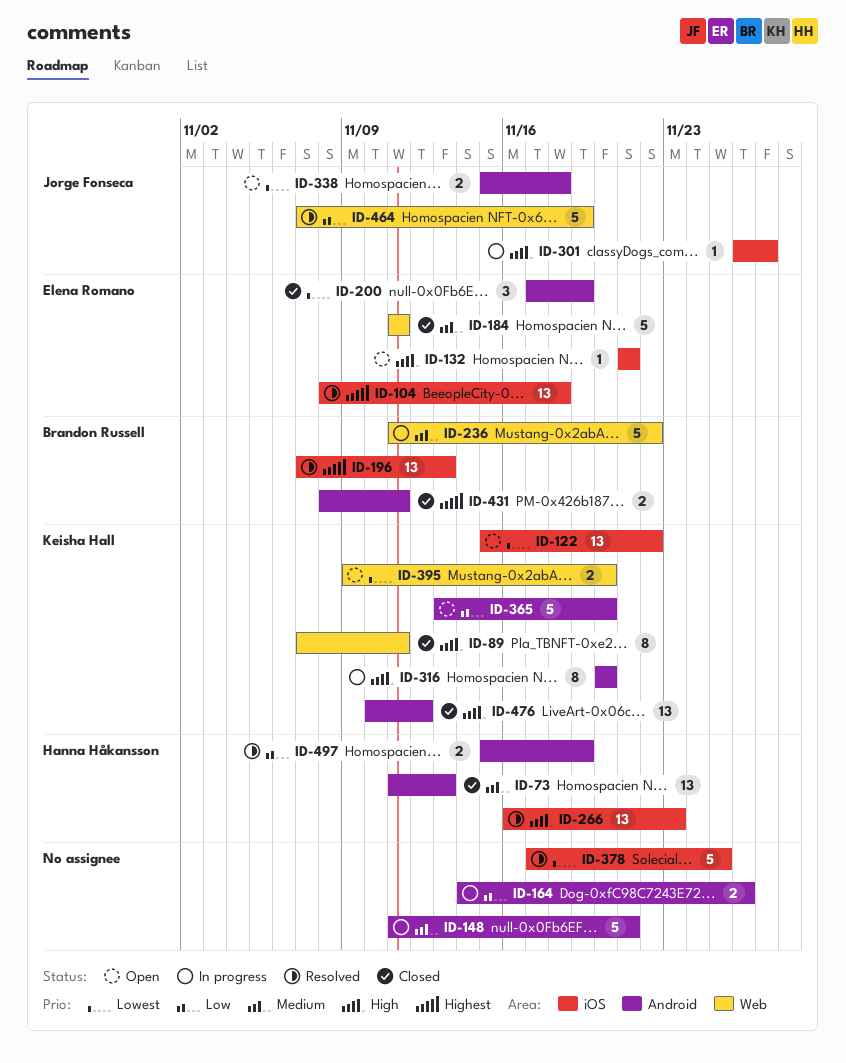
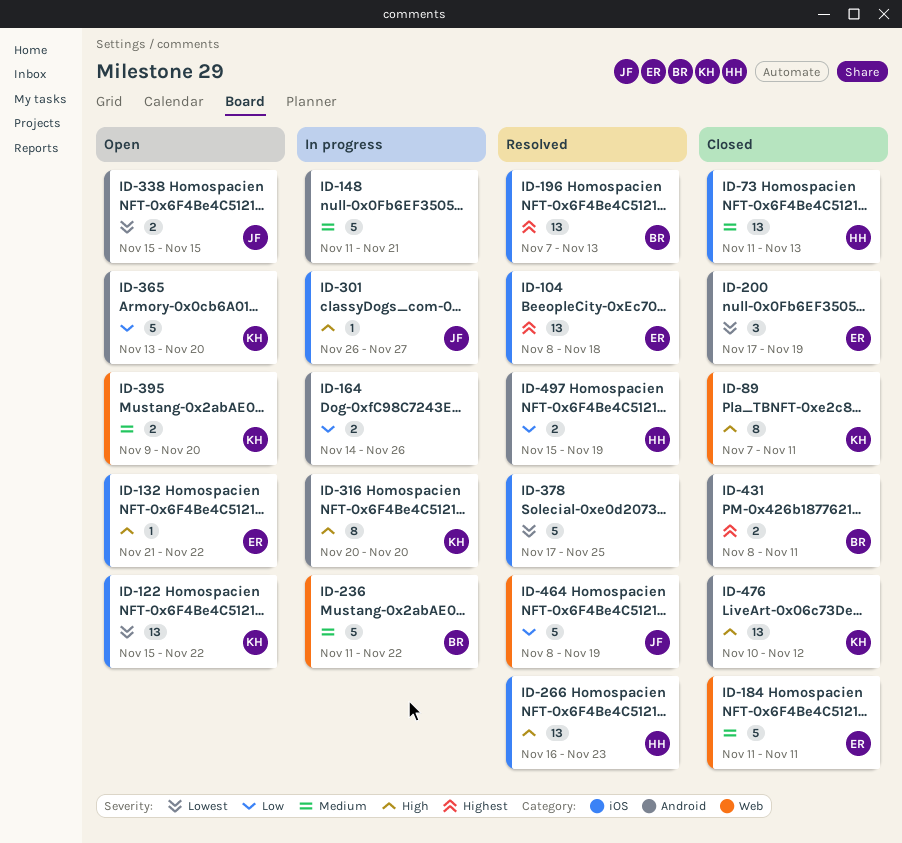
ID-73, label: Android -> iOS
ID-132, due: Nov 21 -> Nov 22
ID-338, due: Nov 18 -> Nov 15
ID-395, priority: Lowest -> Medium
ID-464, start: Nov 7 -> Nov 8

